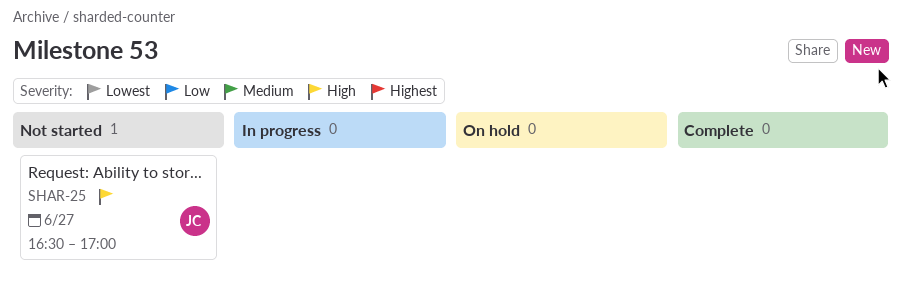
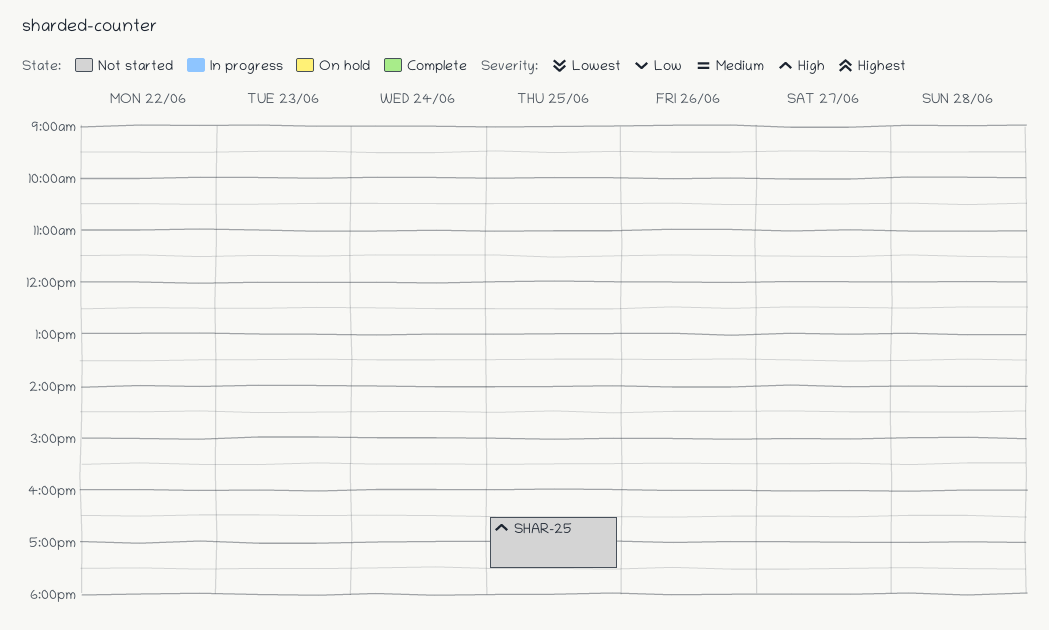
SHAR-25, day: Jun 27 -> Jun 25
SHAR-25, ends: 17:00 -> 17:30

